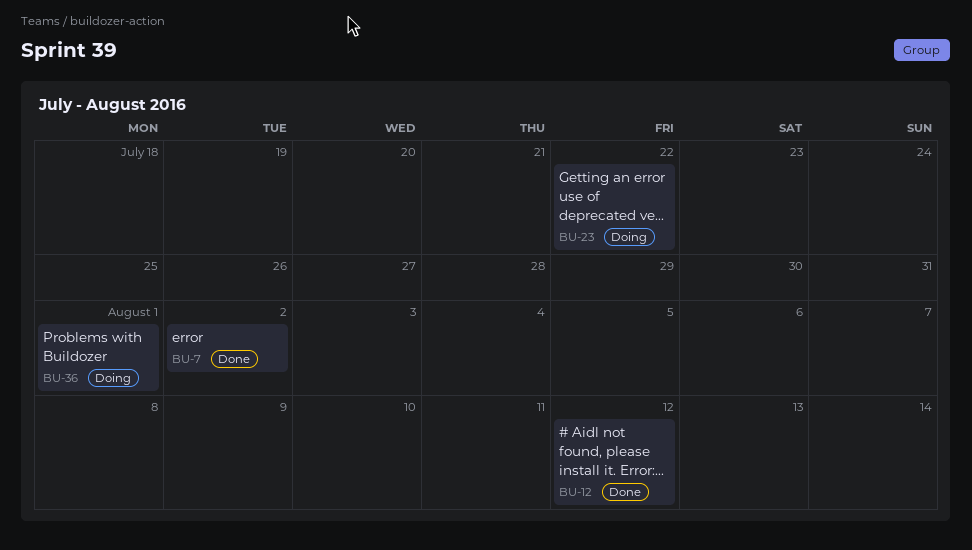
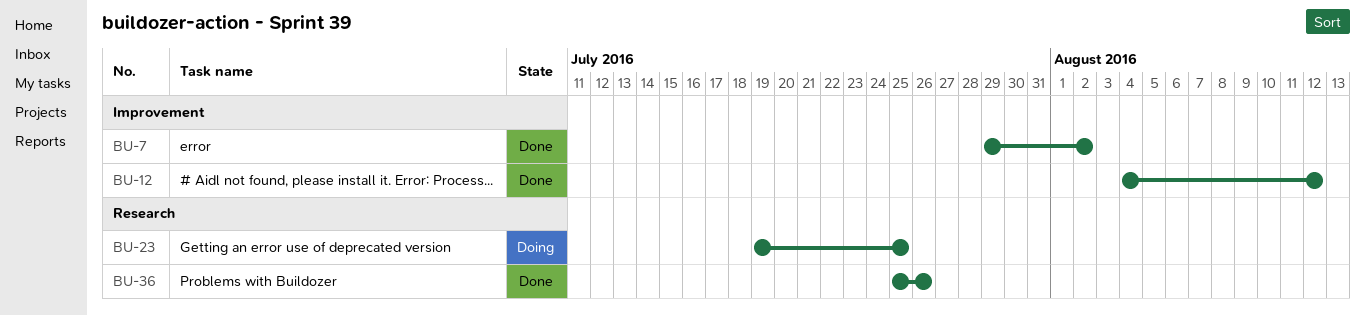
BU-23, due: Jul 22 -> Jul 25
BU-36, status: Doing -> Done
BU-36, due: Aug 1 -> Jul 26

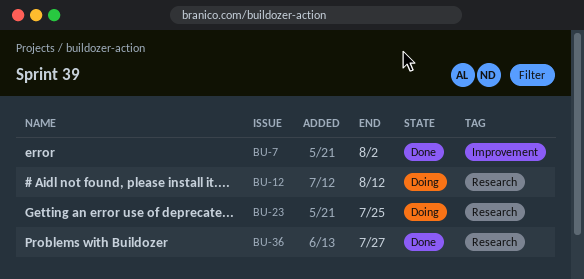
BU-12, status: Done -> Doing
BU-12, label: Improvement -> Research
BU-36, due: Jul 26 -> Jul 27

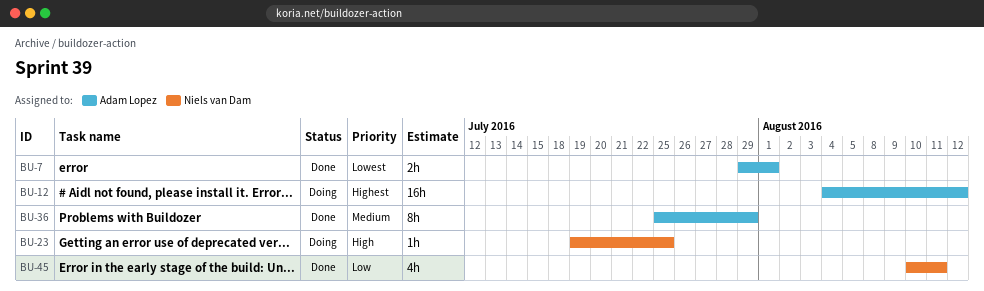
BU-7, due: Aug 2 -> Aug 1
BU-36, due: Jul 27 -> Jul 29
BU-45: none -> present

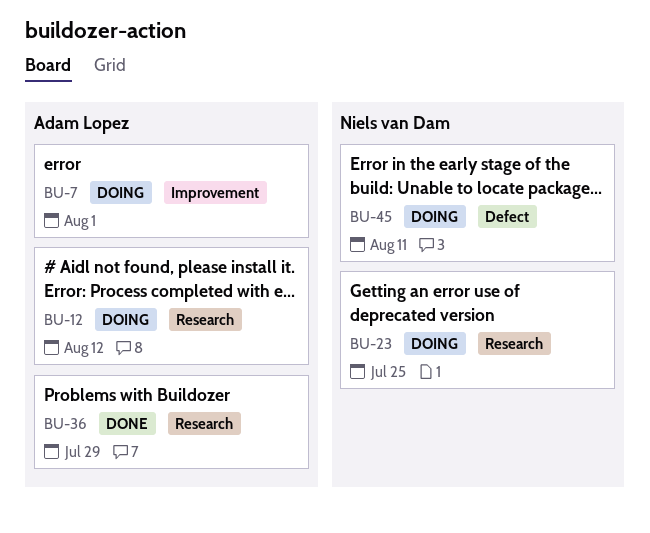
BU-7, status: Done -> Doing
BU-45, status: Done -> Doing

